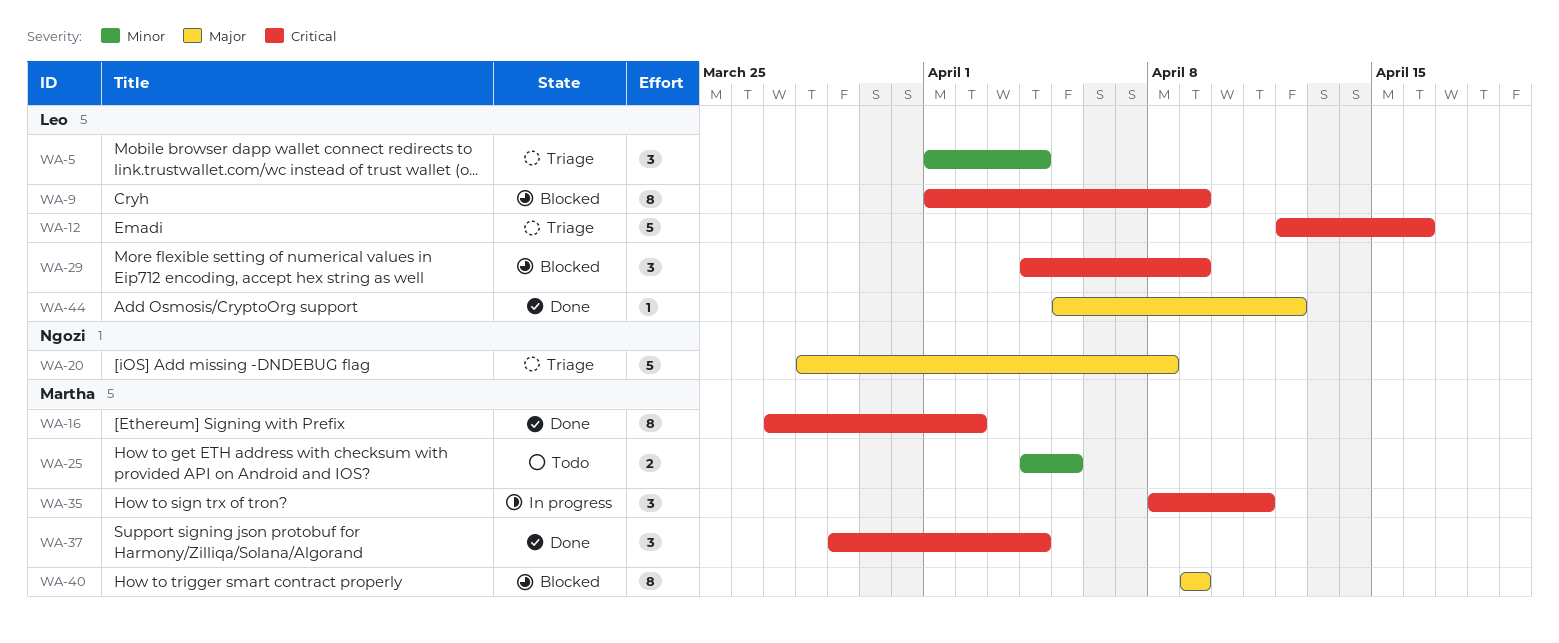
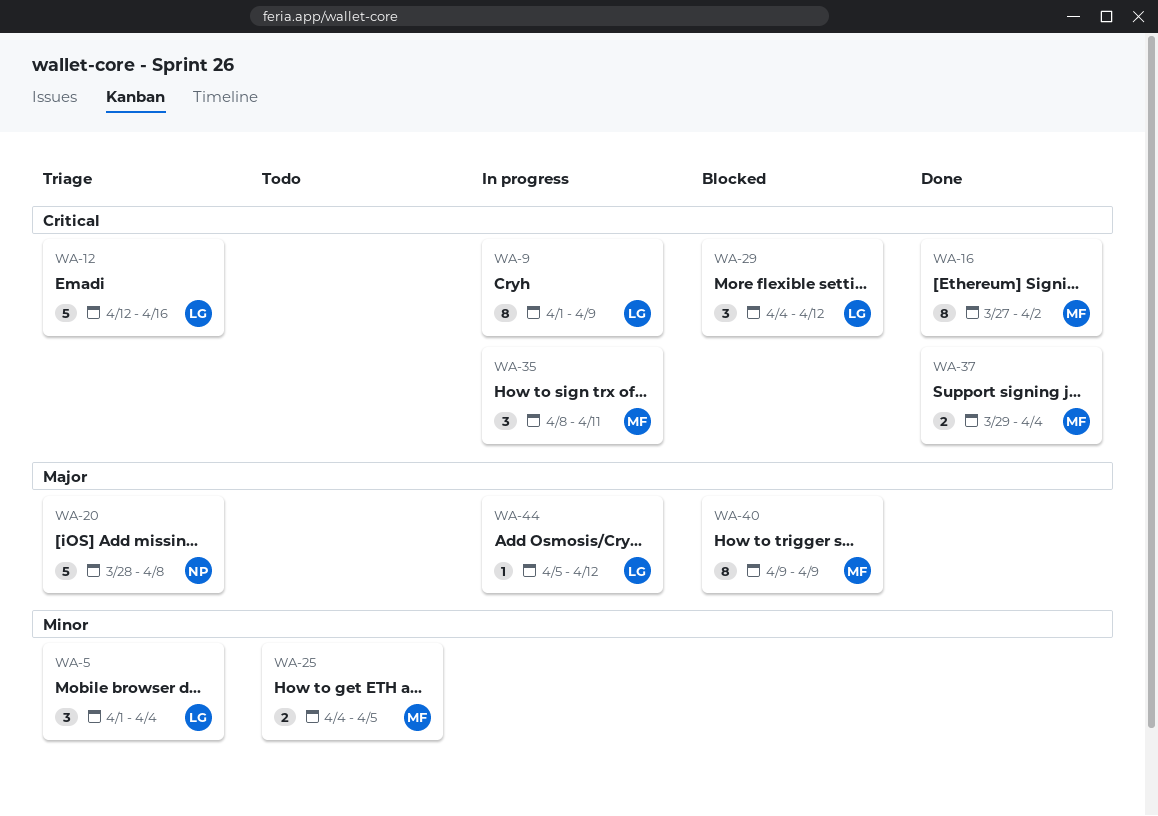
WA-9, status: Blocked -> In progress
WA-29, due: Apr 9 -> Apr 12
WA-37, estimate: 3 -> 2
WA-44, status: Done -> In progress

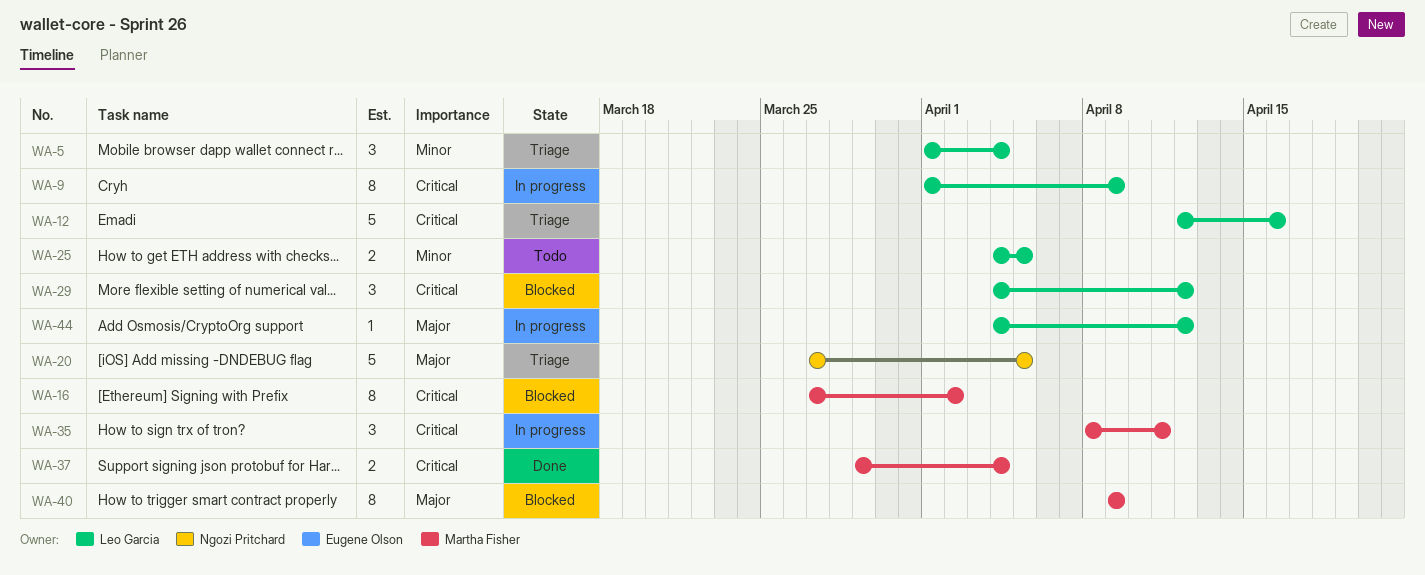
WA-16, status: Done -> Blocked
WA-20, start: Mar 28 -> Mar 27
WA-20, due: Apr 8 -> Apr 5
WA-25, owner: Martha Fisher -> Leo Garcia
WA-44, start: Apr 5 -> Apr 4

